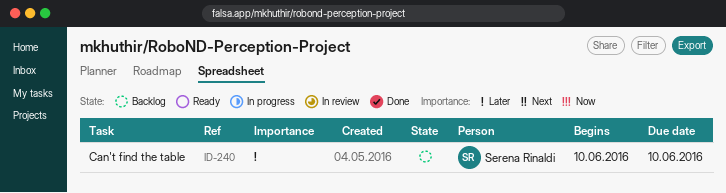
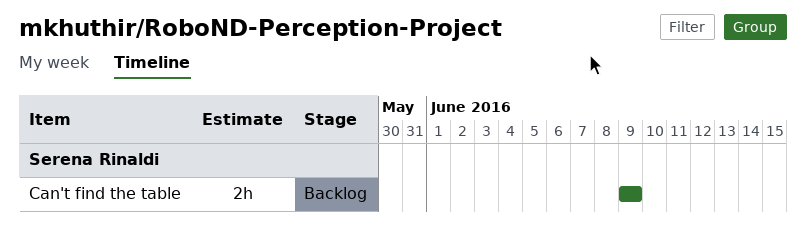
Can't find the table, start: Jun 10 -> Jun 9
Can't find the table, due: Jun 10 -> Jun 9

